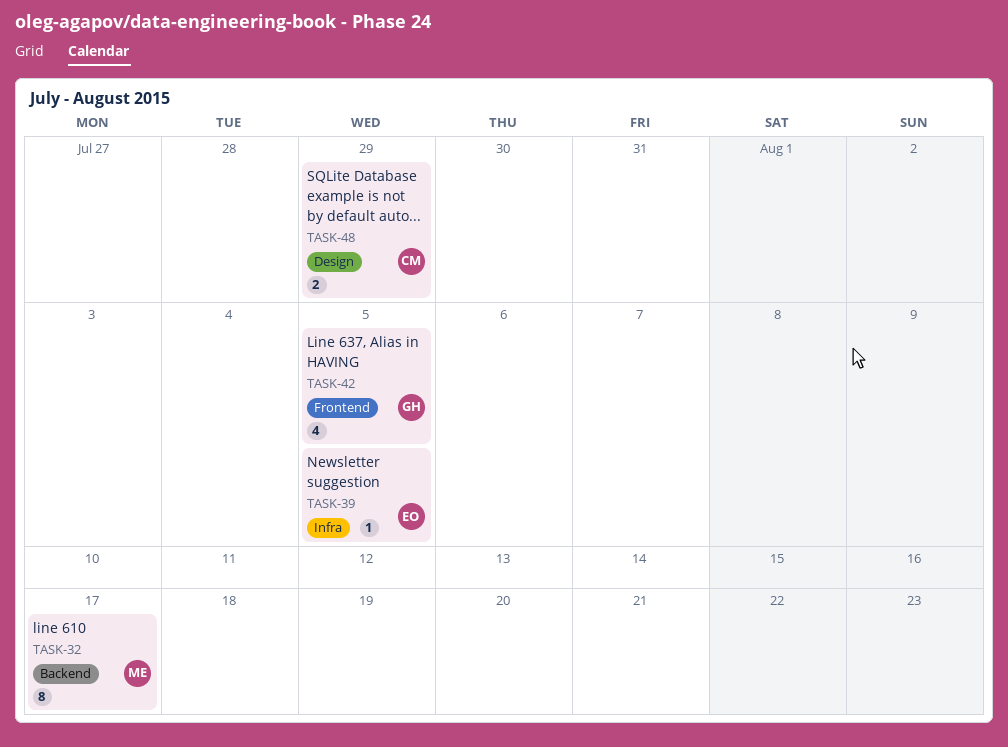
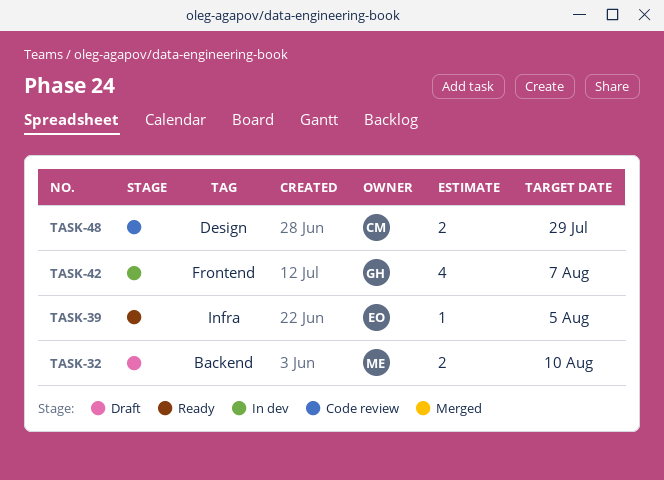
TASK-32, estimate: 8 -> 2
TASK-32, due: Aug 17 -> Aug 10
TASK-42, due: Aug 5 -> Aug 7

